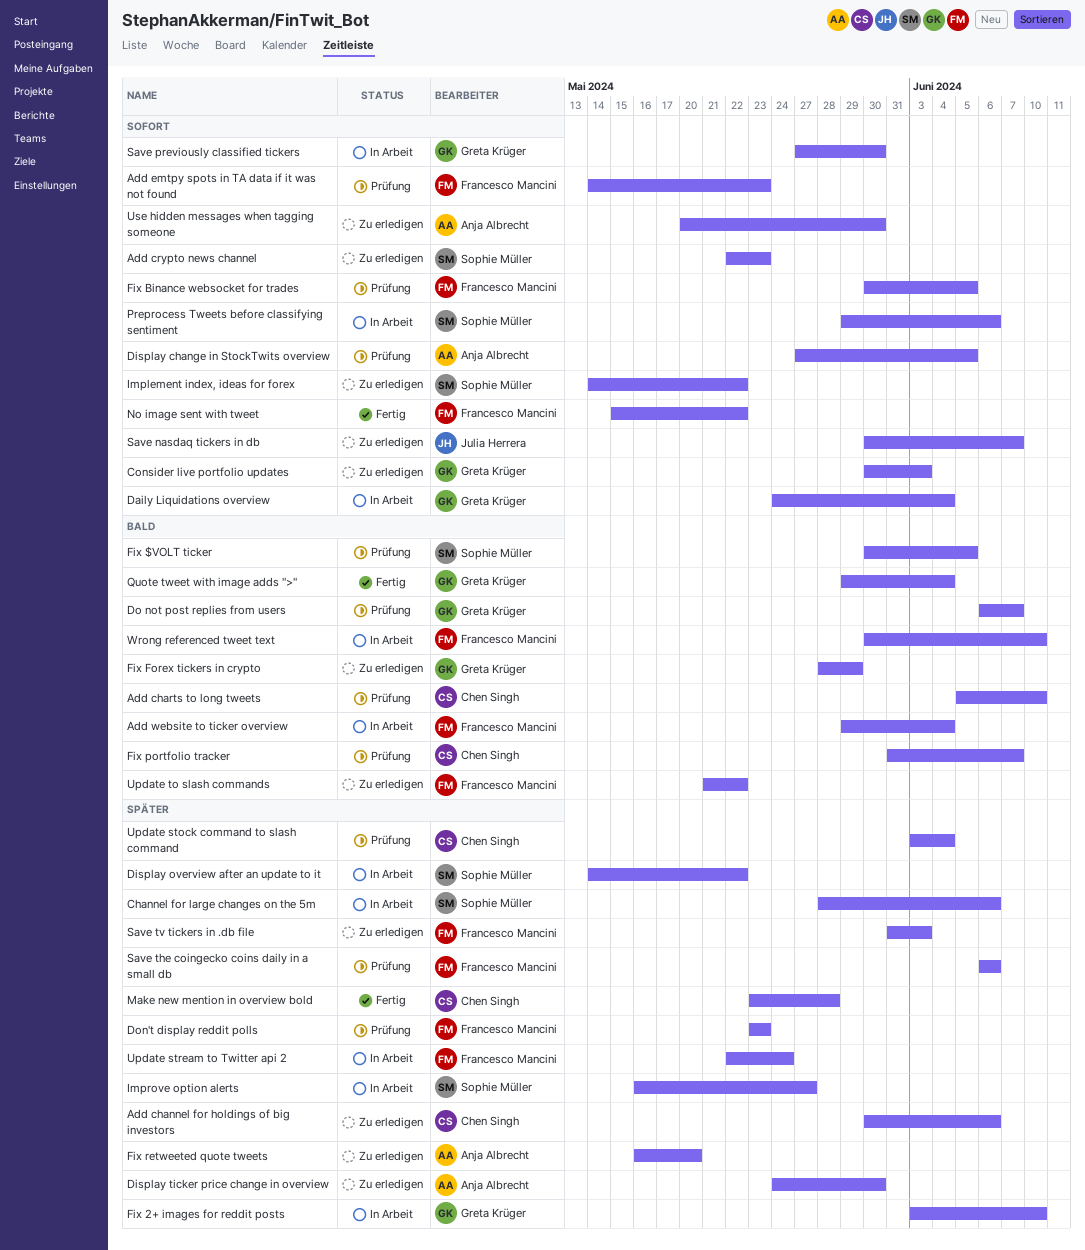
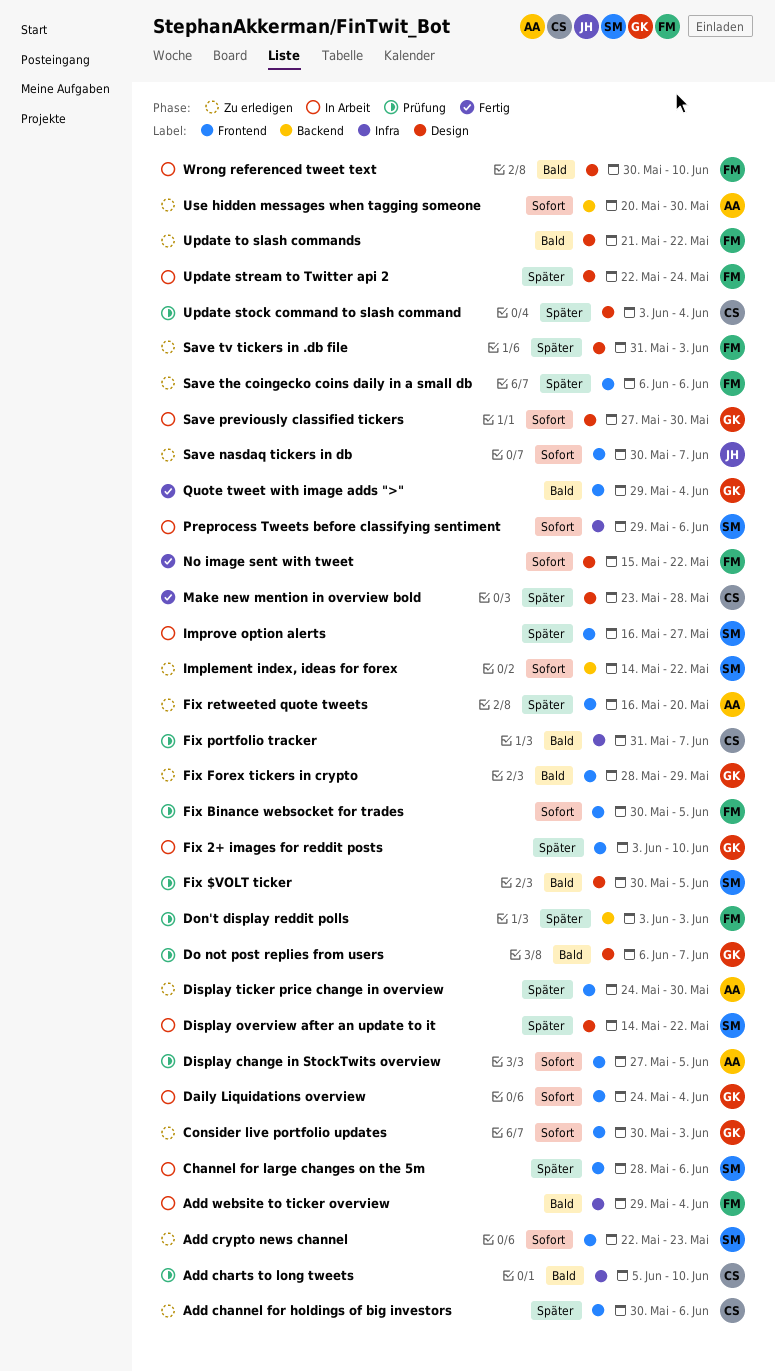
Add emtpy spots in TA data if it was not found: present -> none
Don't display reddit polls, start: May 23 -> Jun 3
Don't display reddit polls, due: May 23 -> Jun 3
Save the coingecko coins daily in a small db, status: Prüfung -> Zu erledigen

